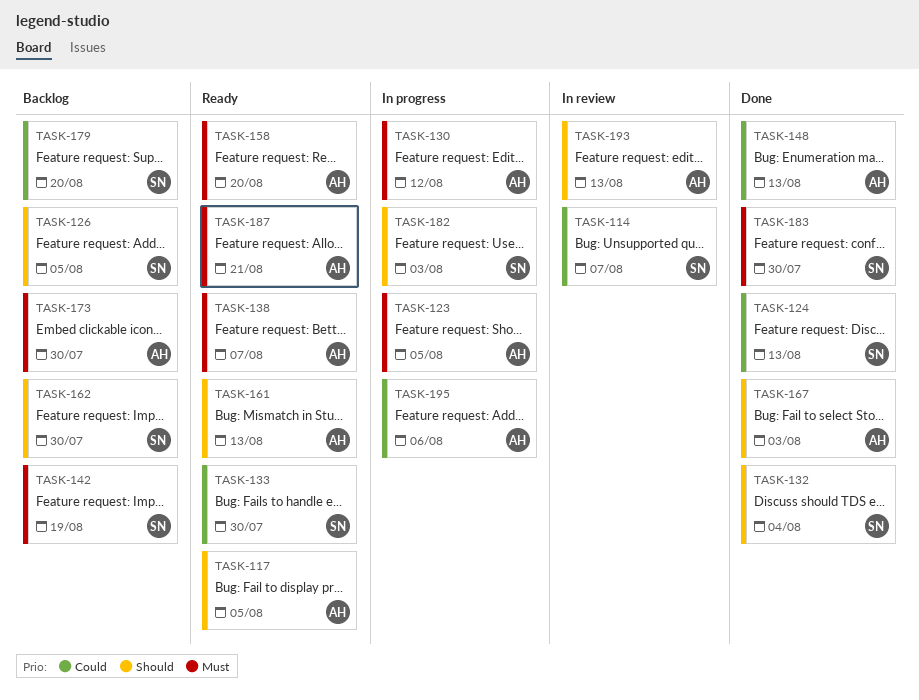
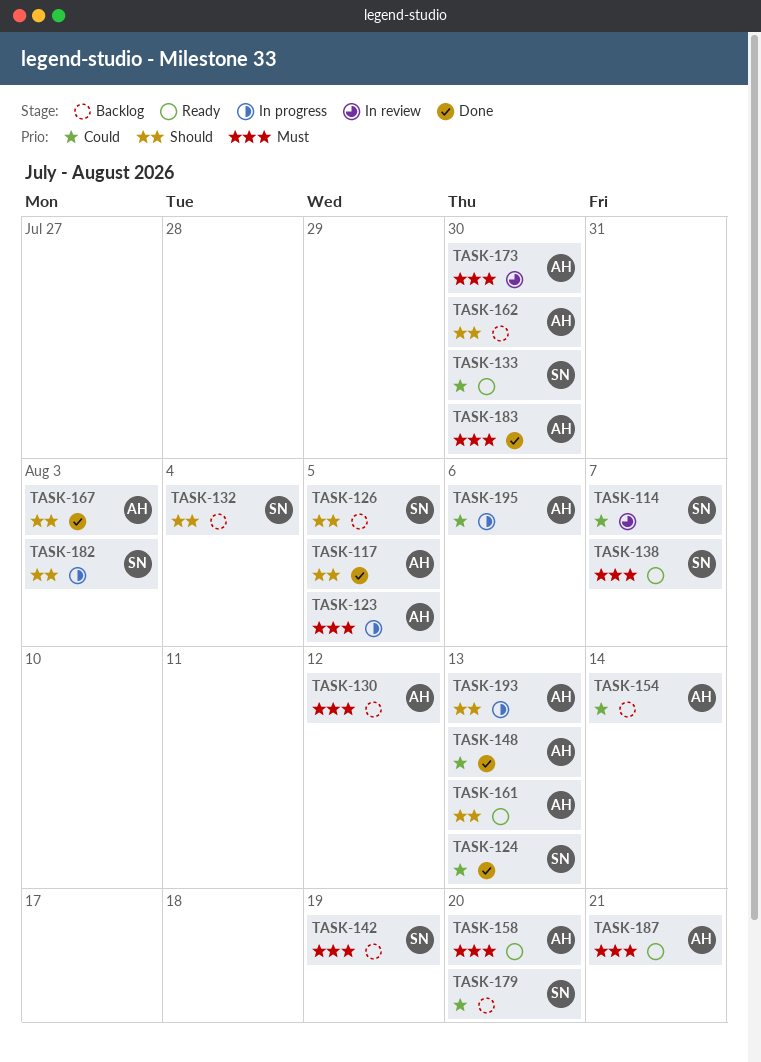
TASK-117, status: Ready -> Done
TASK-130, status: In progress -> Backlog
TASK-132, status: Done -> Backlog
TASK-138, owner: AH -> SN
TASK-154: none -> present
TASK-162, owner: SN -> AH
TASK-173, status: Backlog -> In review
TASK-183, owner: SN -> AH
TASK-193, status: In review -> In progress

